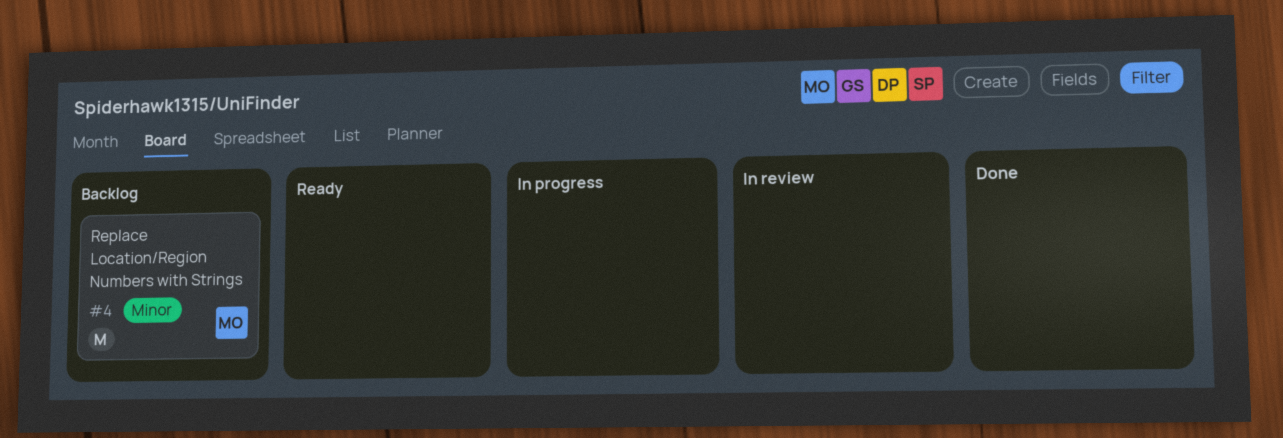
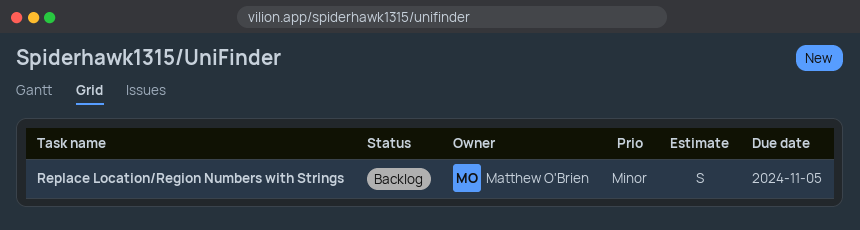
Replace Location/Region Numbers with Strings, estimate: M -> S

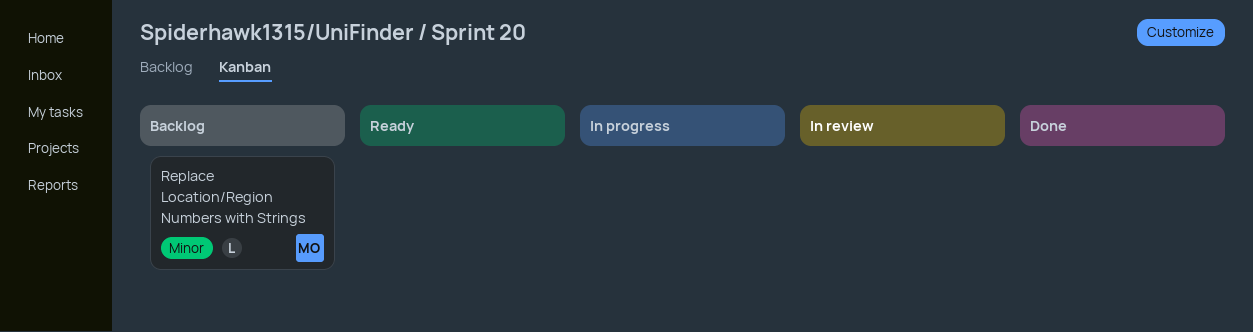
Replace Location/Region Numbers with Strings, estimate: S -> L

